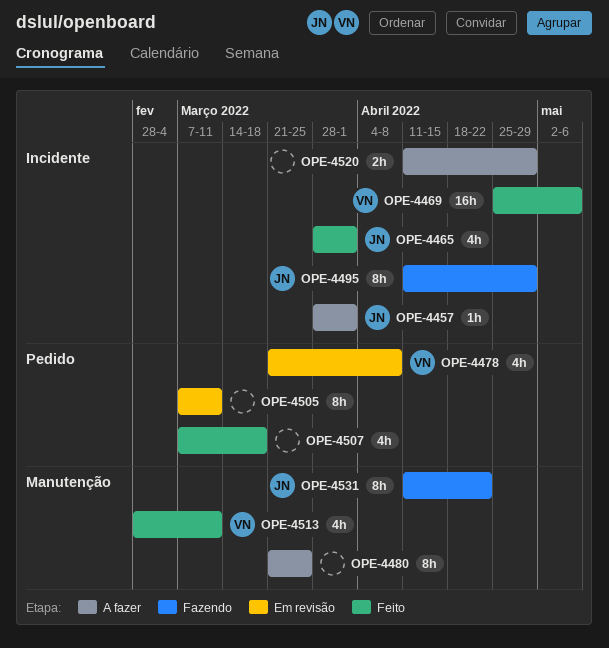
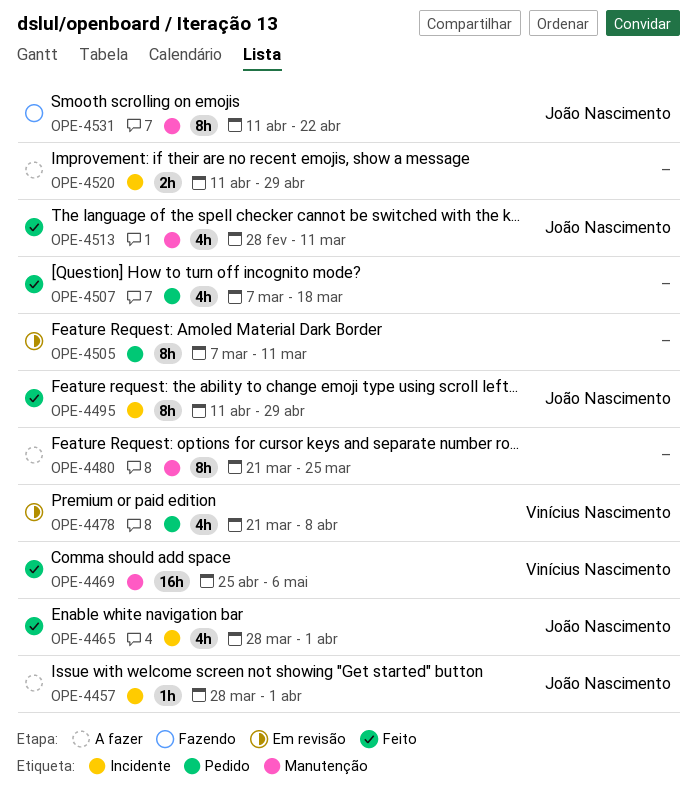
OPE-4469, label: Incidente -> Manutenção
OPE-4495, status: Fazendo -> Feito
OPE-4513, owner: Vinícius Nascimento -> João Nascimento

